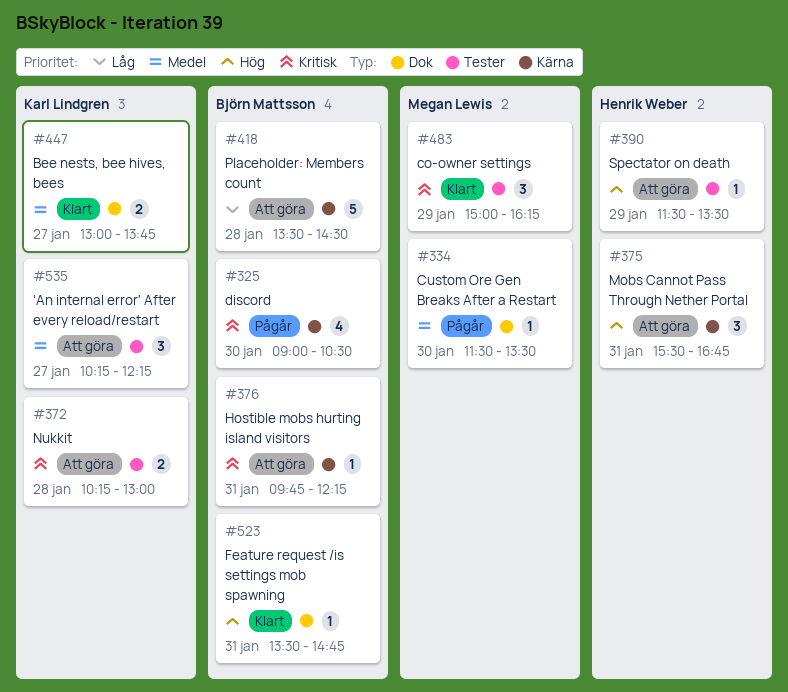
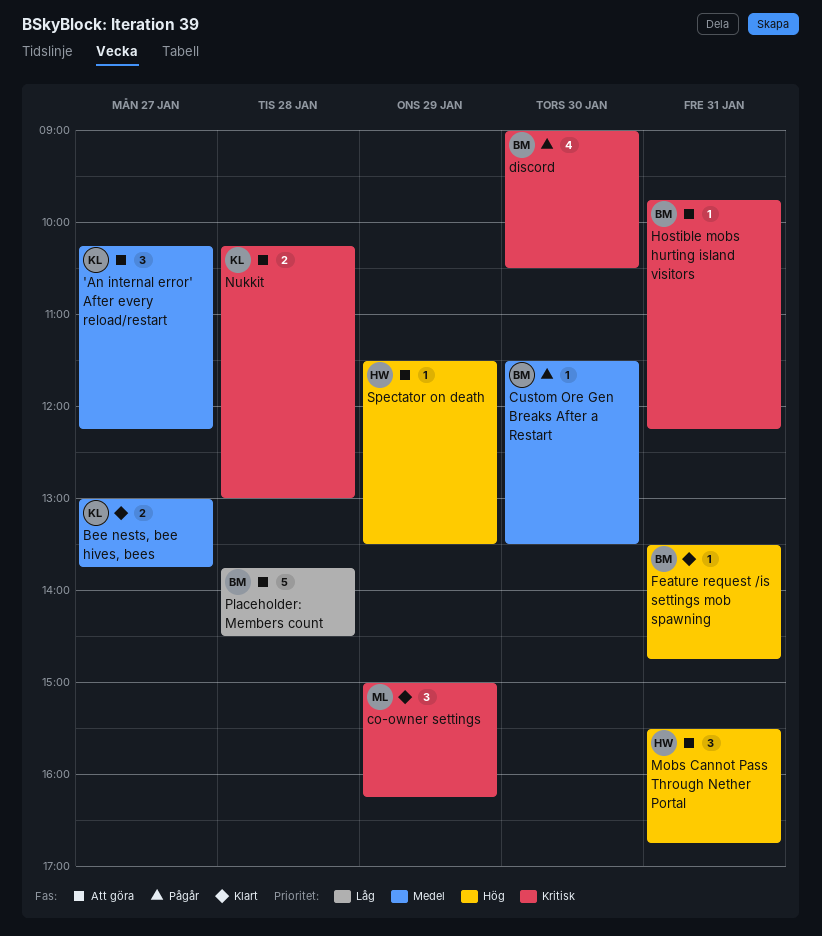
Custom Ore Gen Breaks After a Restart, owner: Megan Lewis -> Björn Mattsson
Placeholder: Members count, begins: 13:30 -> 13:45

